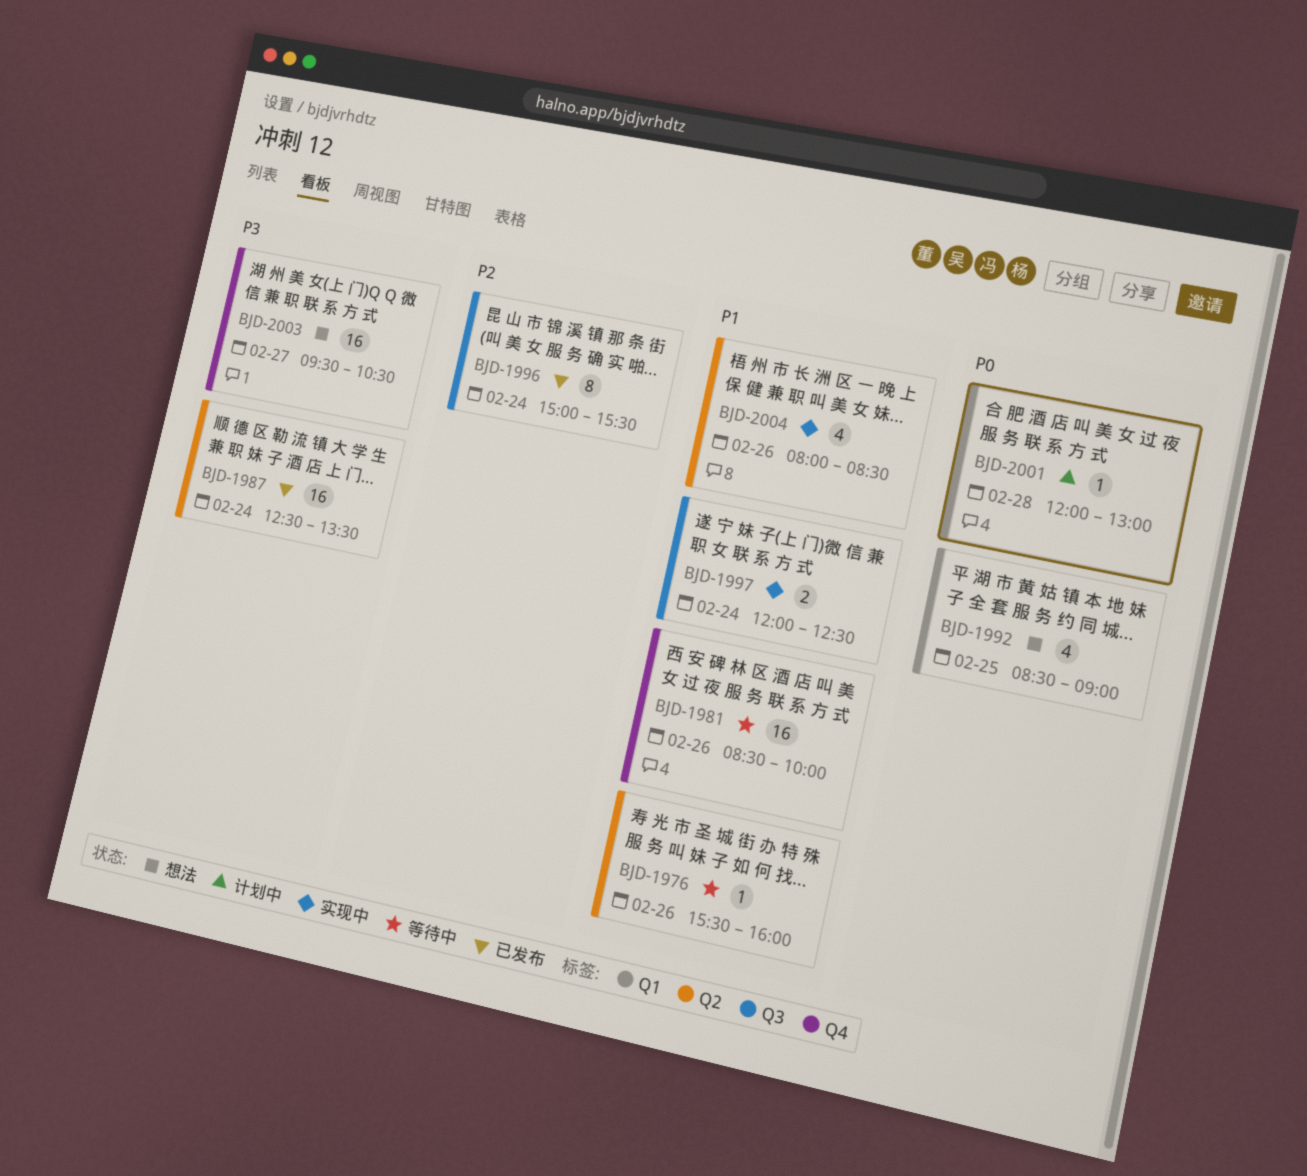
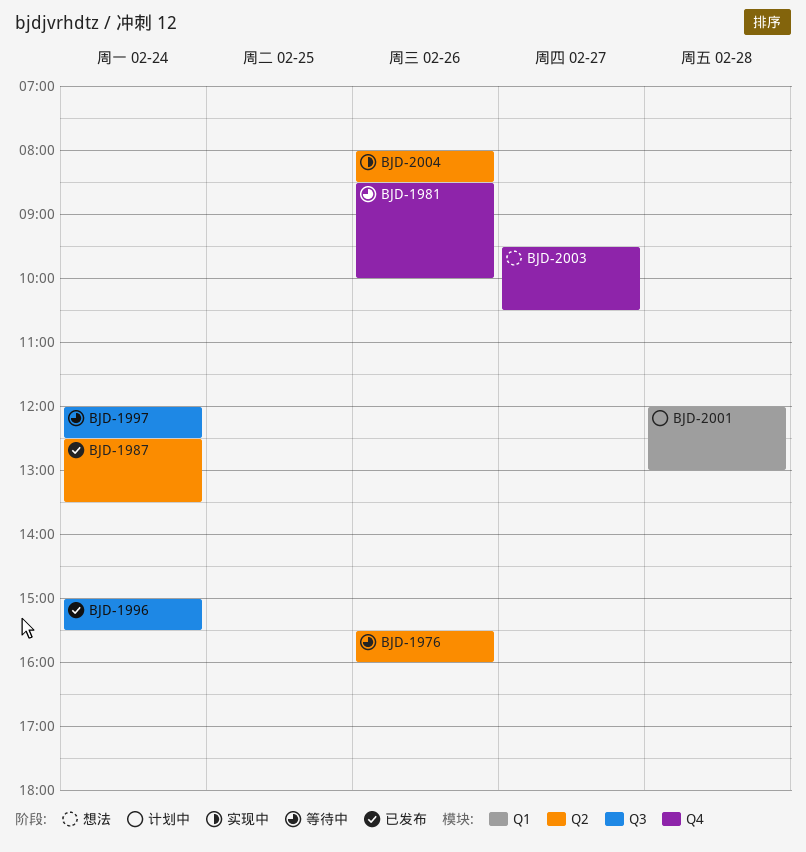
BJD-1992: present -> none
BJD-1997, status: 实现中 -> 等待中

